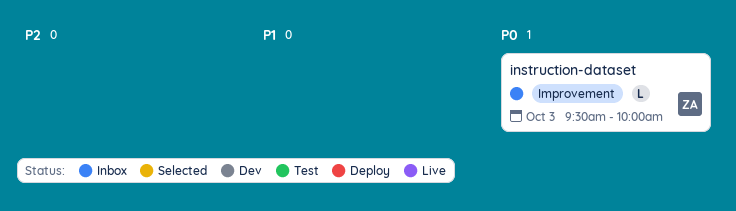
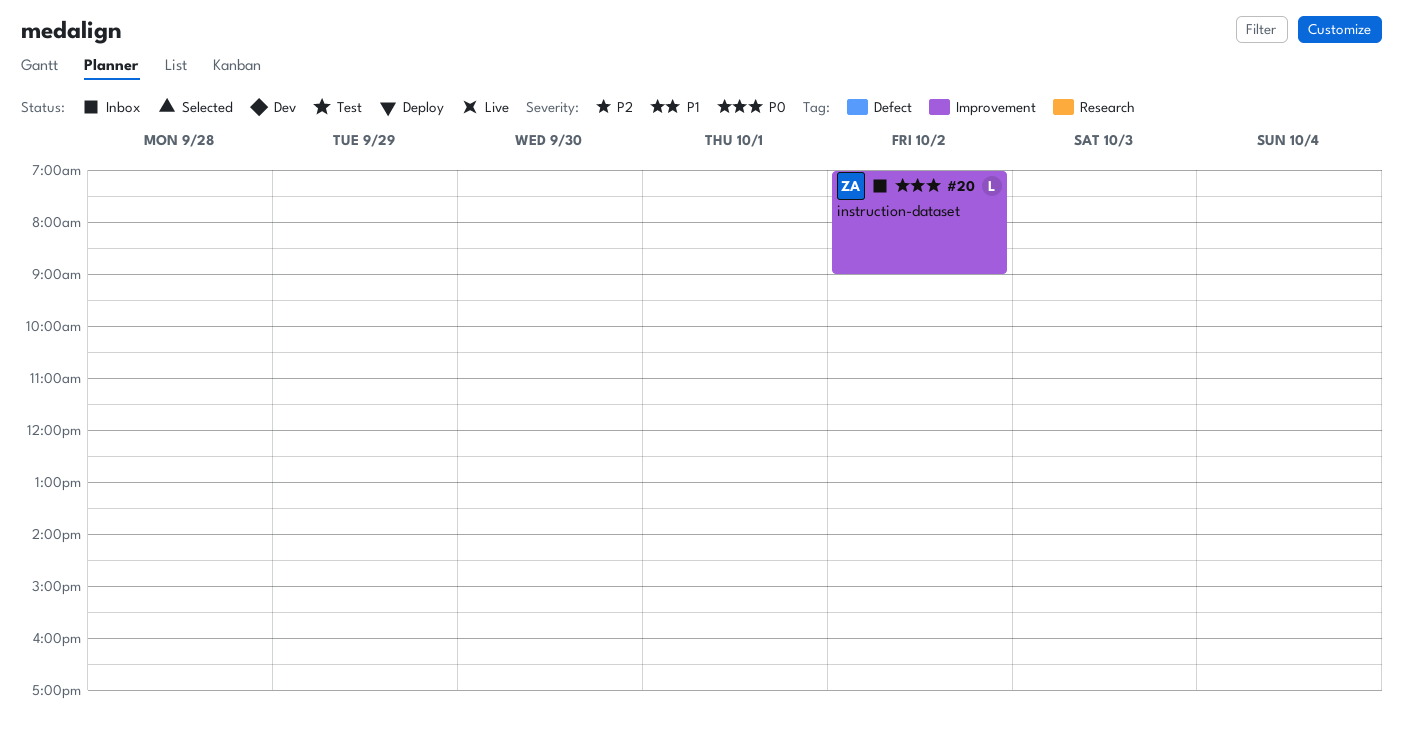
instruction-dataset, day: Oct 3 -> Oct 2
instruction-dataset, begins: 09:30 -> 07:00
instruction-dataset, ends: 10:00 -> 09:00

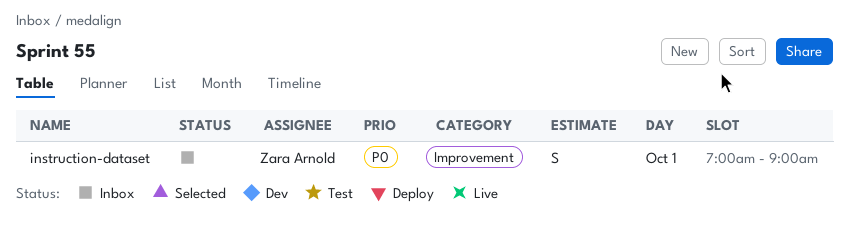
instruction-dataset, estimate: L -> S
instruction-dataset, day: Oct 2 -> Oct 1

